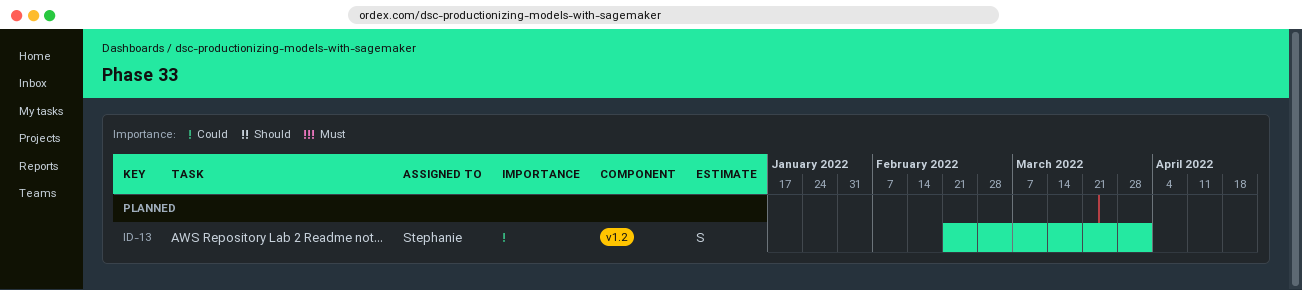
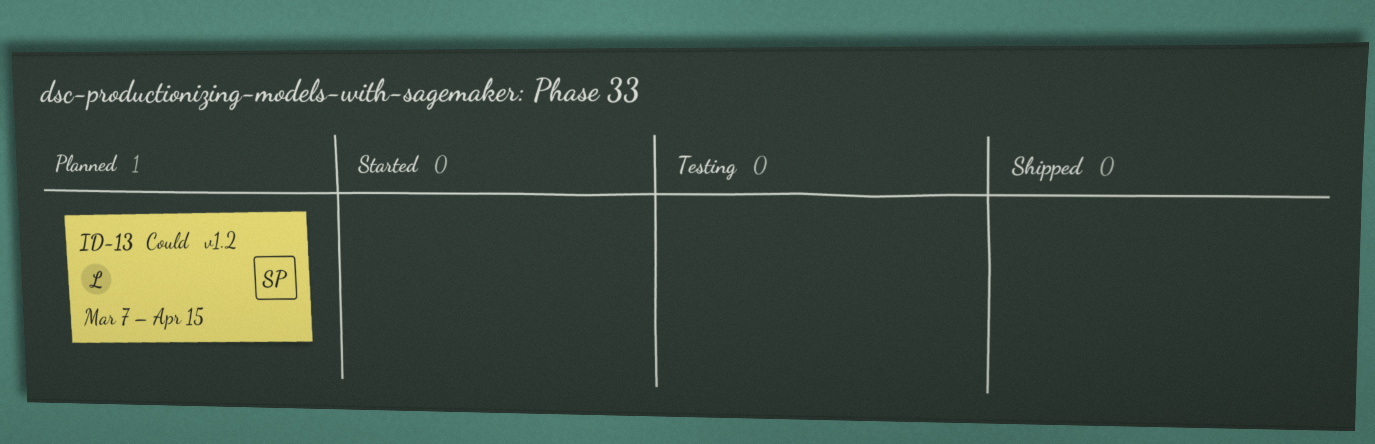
ID-13, estimate: S -> L
ID-13, start: Feb 21 -> Mar 7
ID-13, due: Apr 1 -> Apr 15

